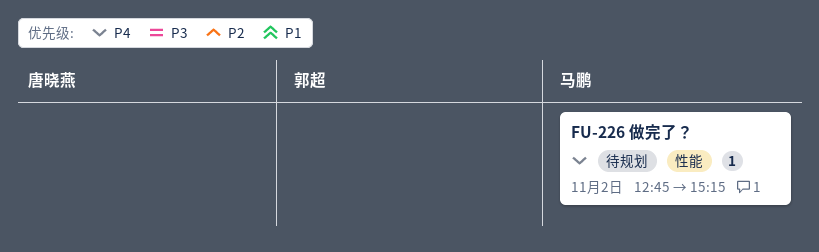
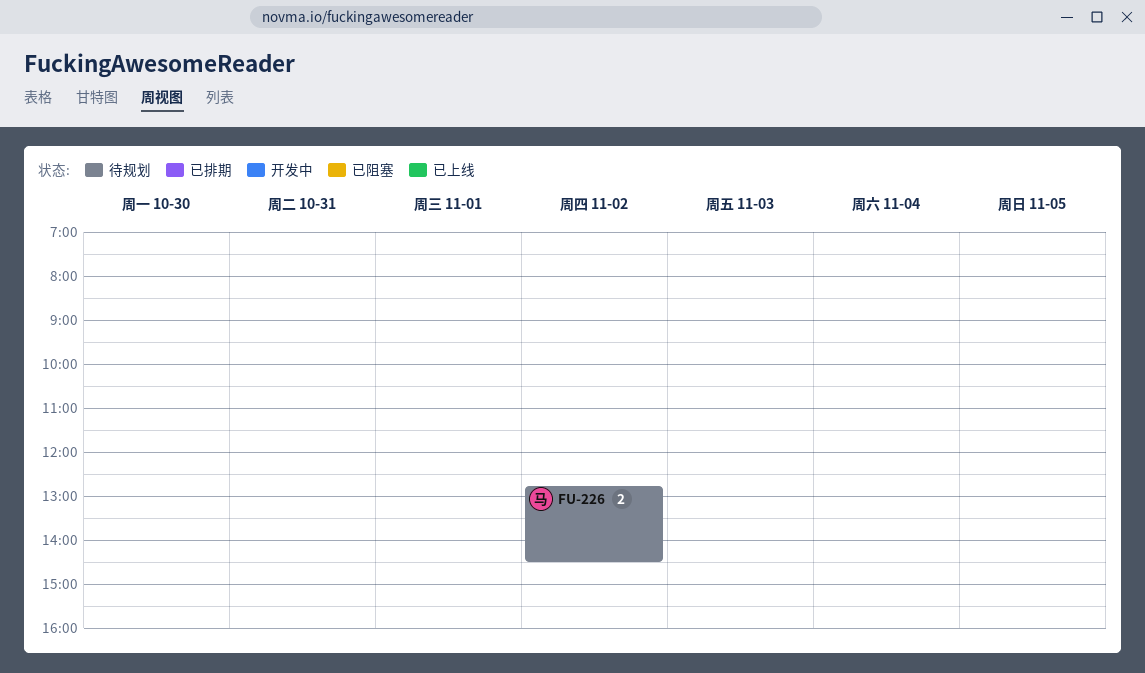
FU-226, estimate: 1 -> 2
FU-226, ends: 15:15 -> 14:30

